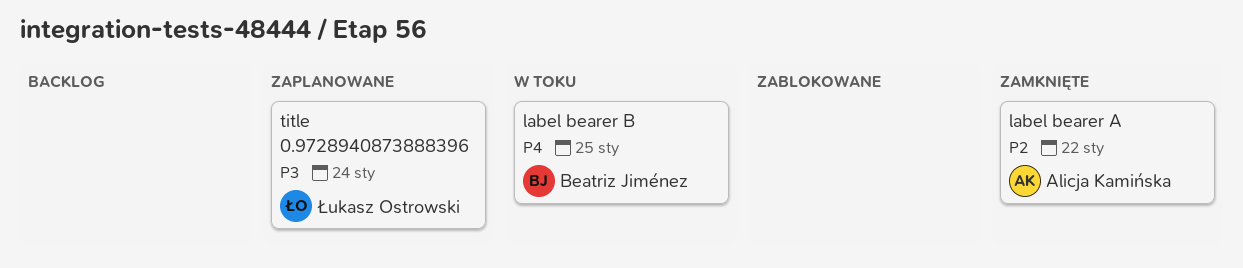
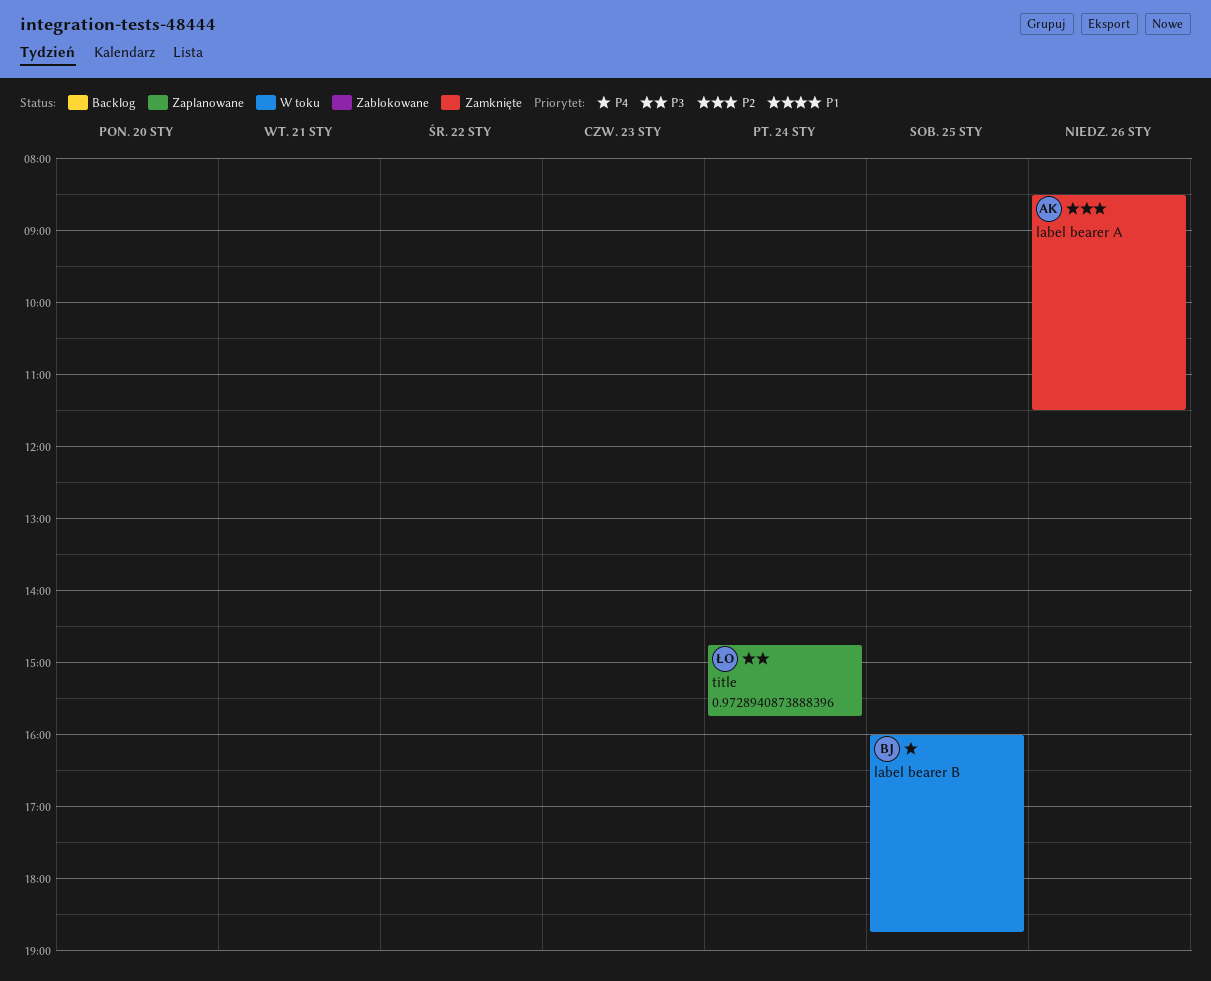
label bearer A, day: Jan 22 -> Jan 26

